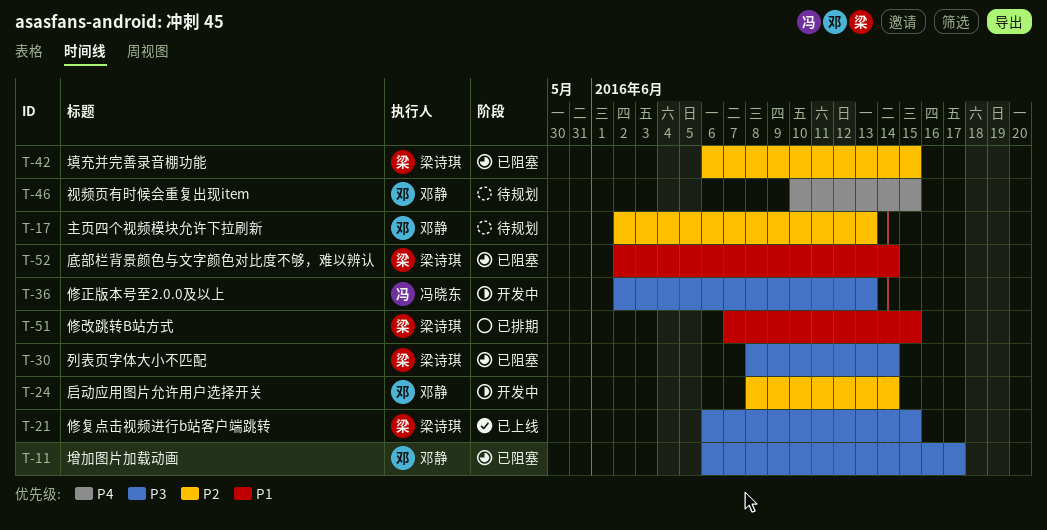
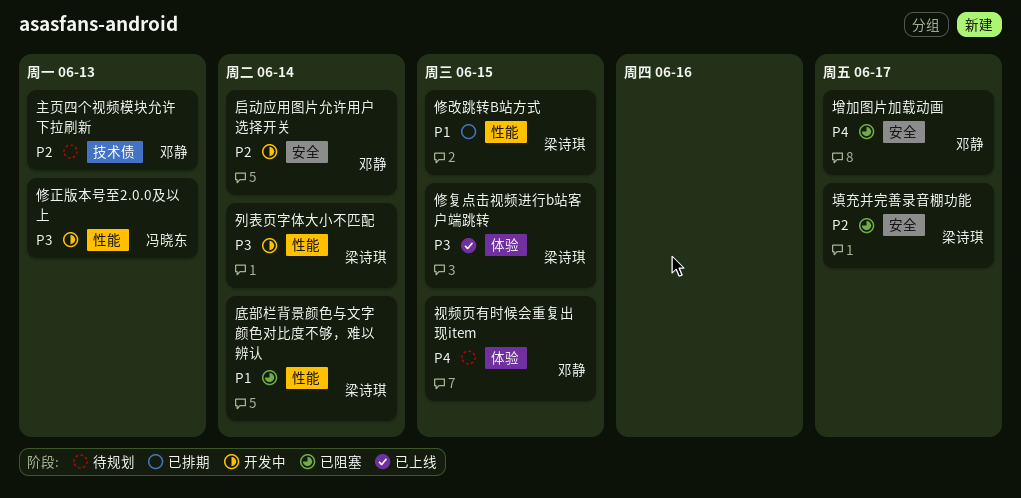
列表页字体大小不匹配, status: 已阻塞 -> 开发中
填充并完善录音棚功能, due: Jun 15 -> Jun 17
增加图片加载动画, priority: P3 -> P4

